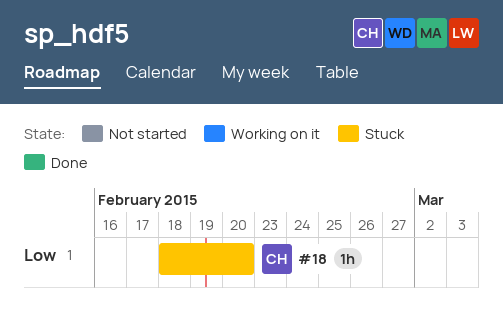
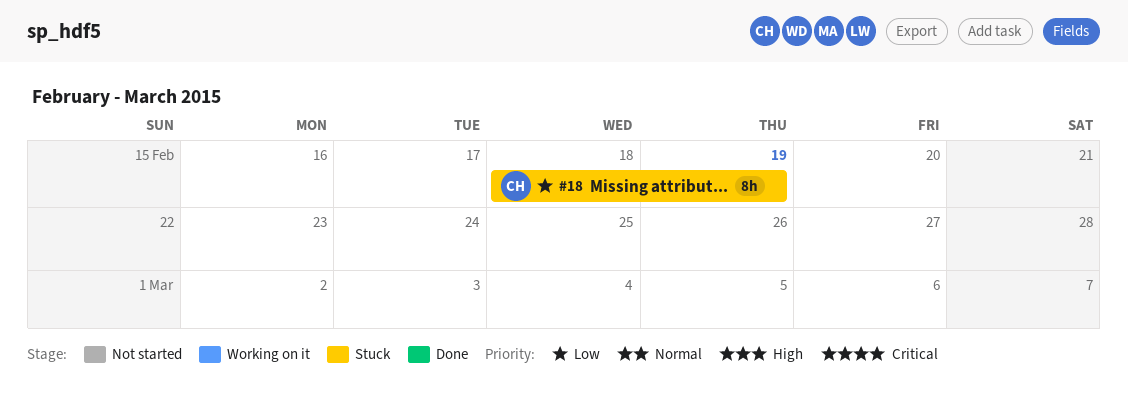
#18, estimate: 1h -> 8h
#18, due: Feb 20 -> Feb 19

